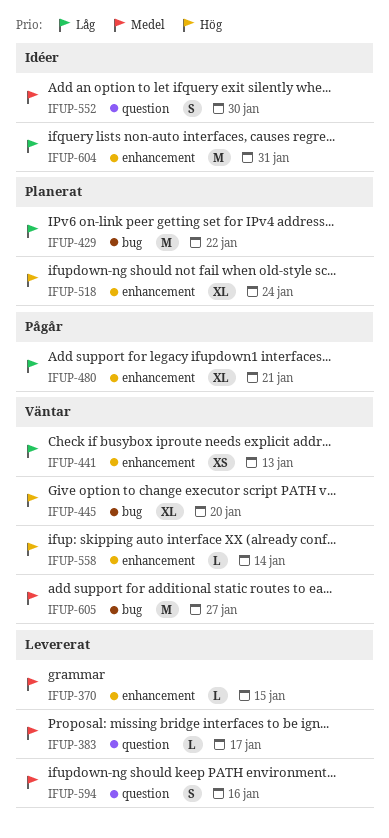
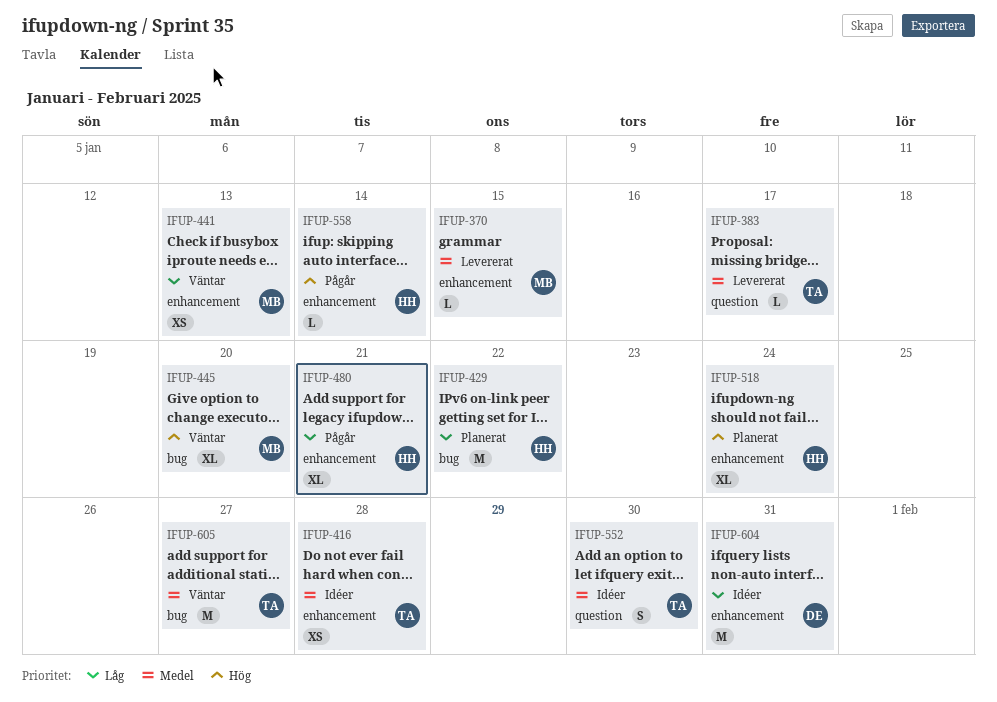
IFUP-416: none -> present
IFUP-558, status: Väntar -> Pågår
IFUP-594: present -> none

